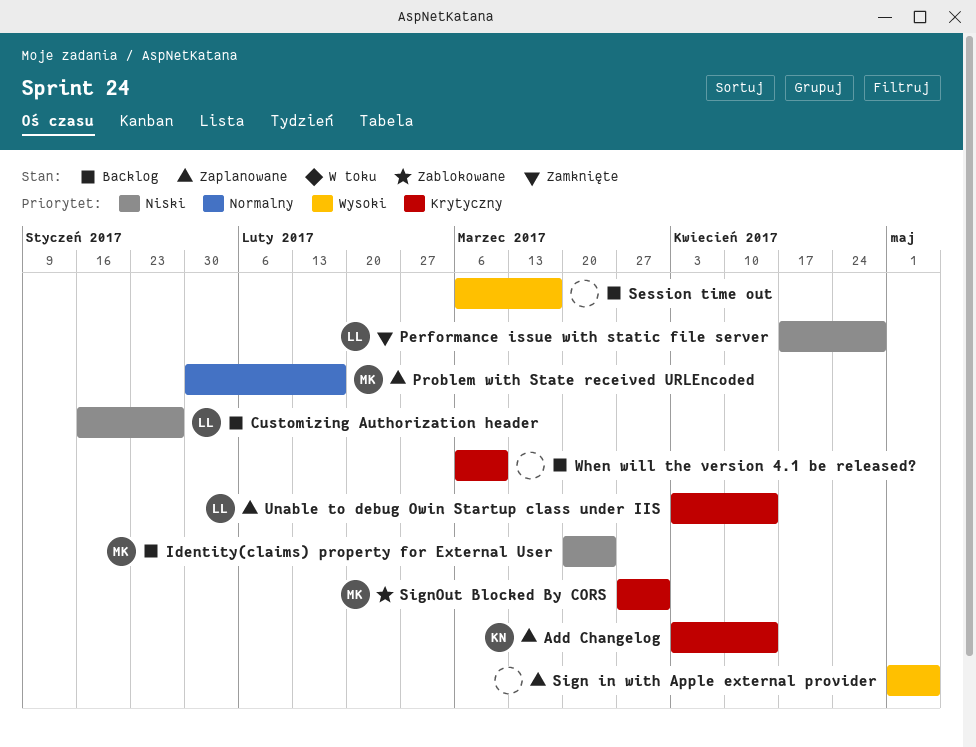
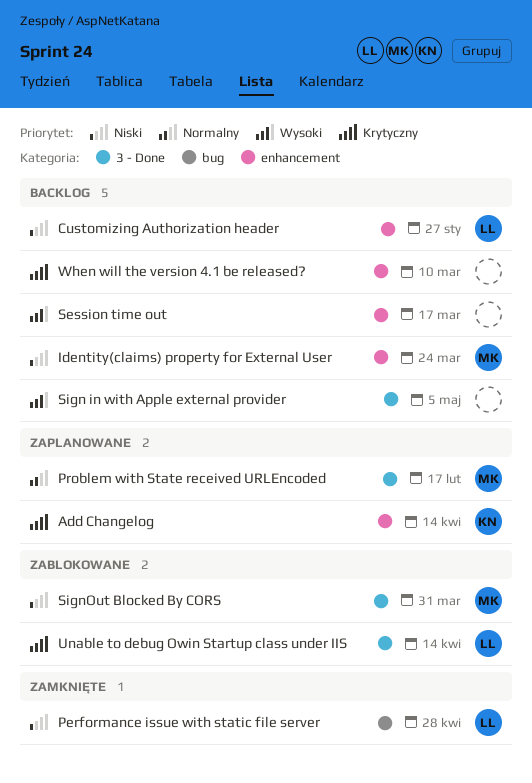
Sign in with Apple external provider, status: Zaplanowane -> Backlog
SignOut Blocked By CORS, priority: Krytyczny -> Niski
Unable to debug Owin Startup class under IIS, status: Zaplanowane -> Zablokowane

